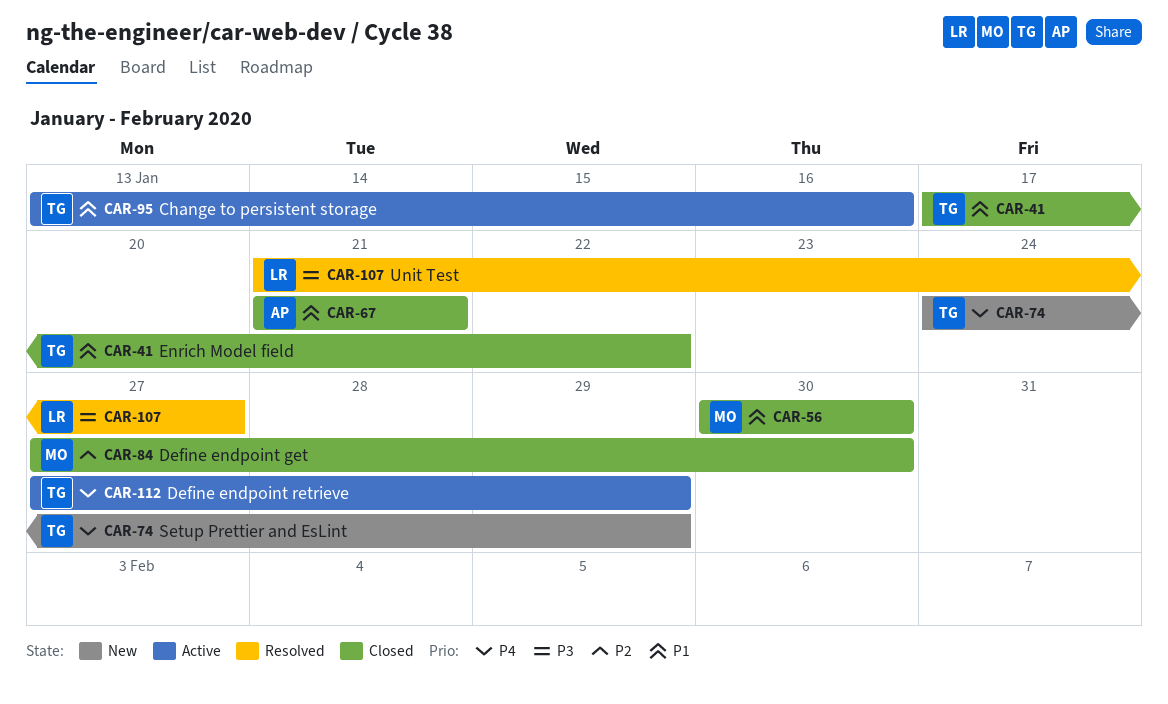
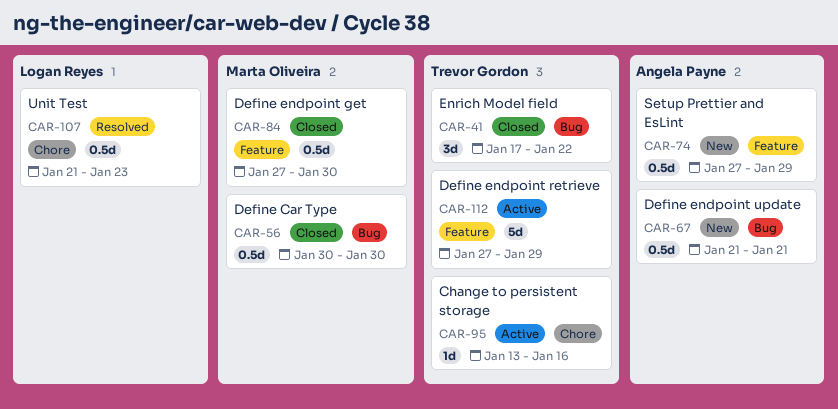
CAR-67, status: Closed -> New
CAR-74, owner: Trevor Gordon -> Angela Payne
CAR-74, start: Jan 24 -> Jan 27
CAR-107, due: Jan 27 -> Jan 23

